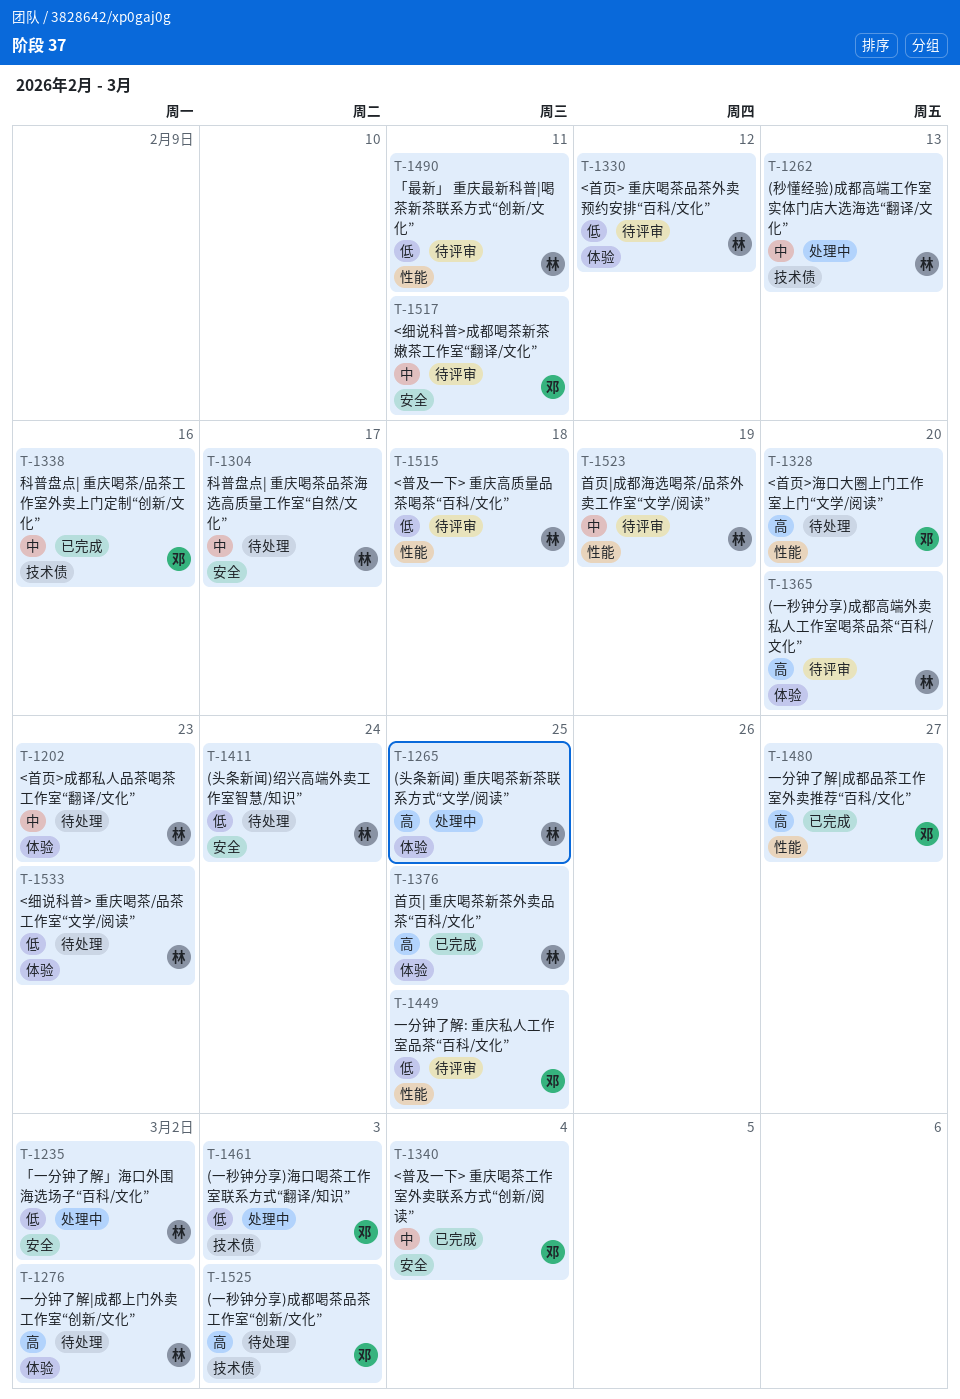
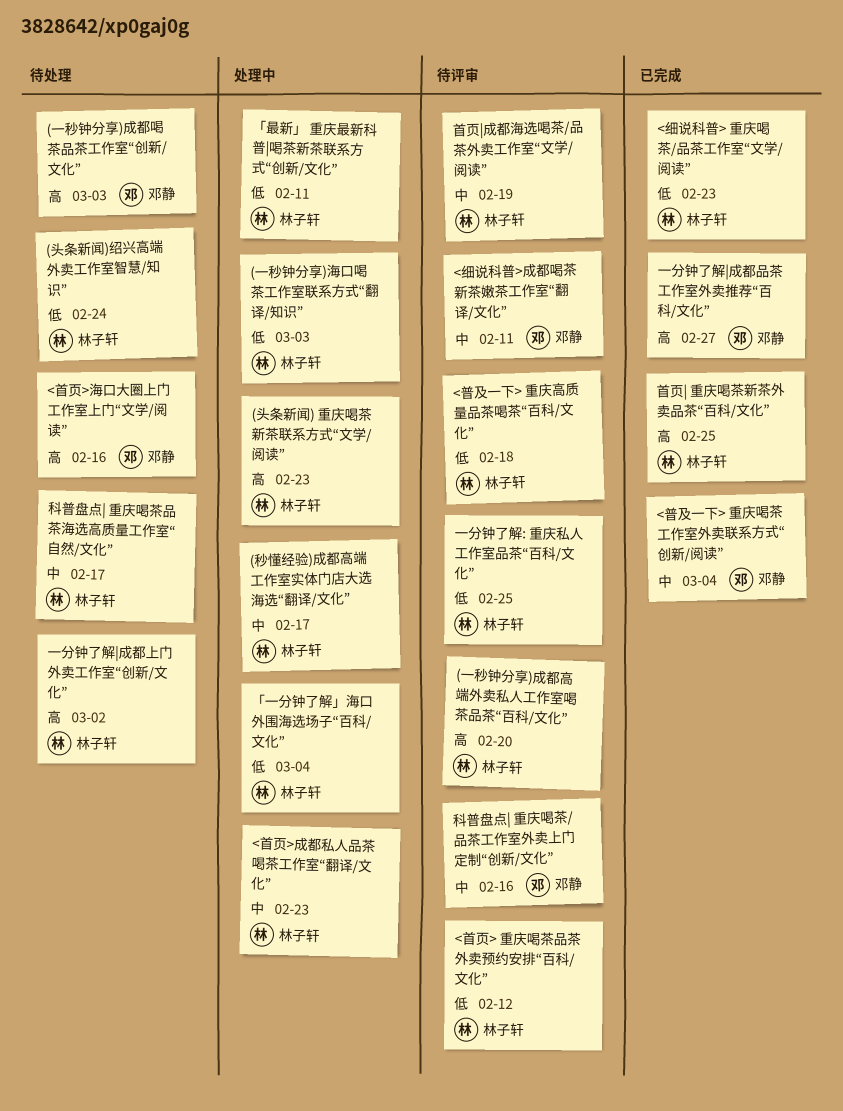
(一秒钟分享)海口喝茶工作室联系方式“翻译/知识”, owner: 邓静 -> 林子轩
(头条新闻) 重庆喝茶新茶联系方式“文学/阅读”, due: Feb 25 -> Feb 23
(秒懂经验)成都高端工作室实体门店大选海选“翻译/文化”, due: Feb 13 -> Feb 17
<细说科普> 重庆喝茶/品茶工作室“文学/阅读”, status: 待处理 -> 已完成
<首页>成都私人品茶喝茶工作室“翻译/文化”, status: 待处理 -> 处理中
<首页>海口大圈上门工作室上门“文学/阅读”, due: Feb 20 -> Feb 16
「一分钟了解」海口外围海选场子“百科/文化”, due: Mar 2 -> Mar 4
「最新」 重庆最新科普|喝茶新茶联系方式“创新/文化”, status: 待评审 -> 处理中
一分钟了解: 重庆私人工作室品茶“百科/文化”, owner: 邓静 -> 林子轩
科普盘点| 重庆喝茶/品茶工作室外卖上门定制“创新/文化”, status: 已完成 -> 待评审

